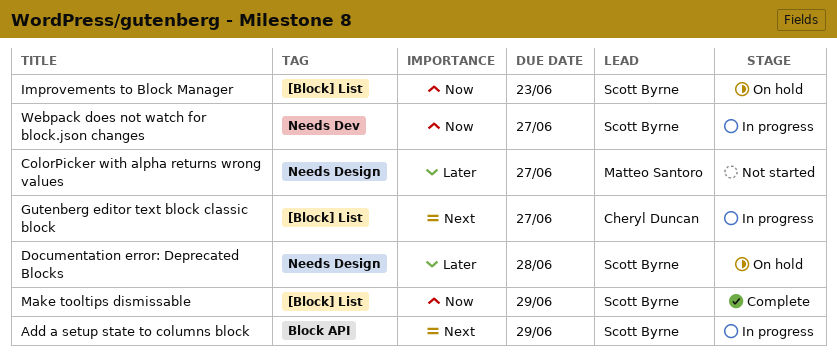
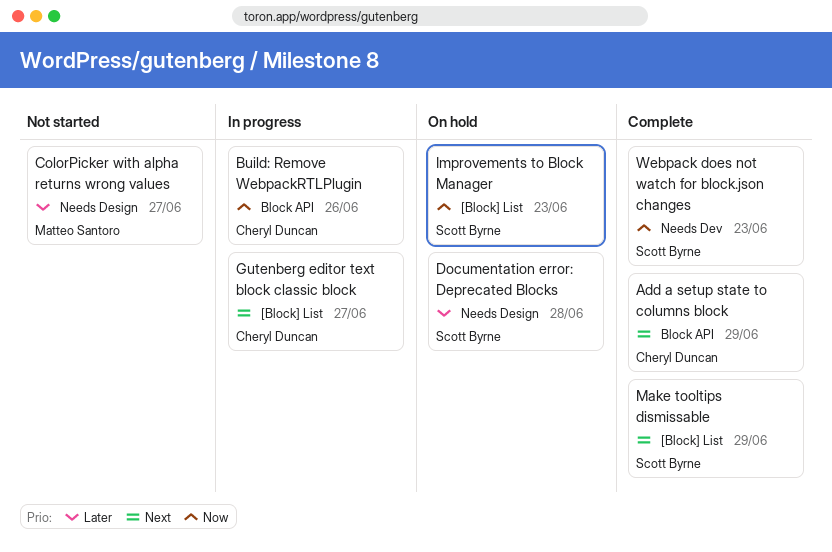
Add a setup state to columns block, status: In progress -> Complete
Add a setup state to columns block, owner: Scott Byrne -> Cheryl Duncan
Build: Remove WebpackRTLPlugin: none -> present
Make tooltips dismissable, priority: Now -> Next
Webpack does not watch for block.json changes, status: In progress -> Complete
Webpack does not watch for block.json changes, due: Jun 27 -> Jun 23

